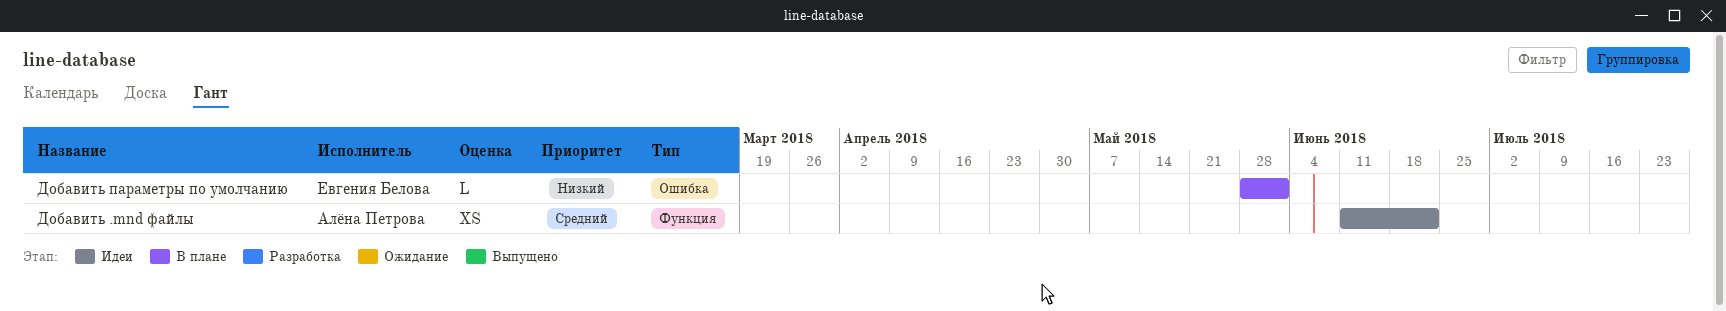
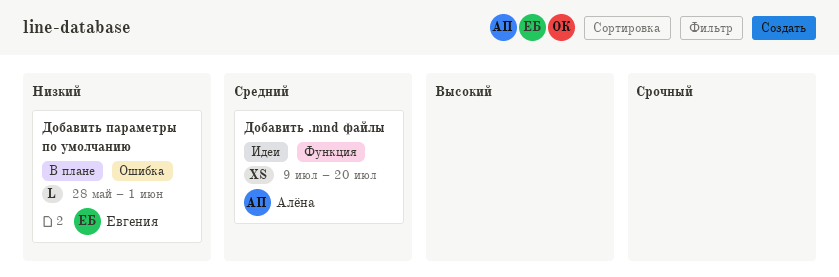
Добавить .mnd файлы, start: Jun 11 -> Jul 9
Добавить .mnd файлы, due: Jun 22 -> Jul 20

